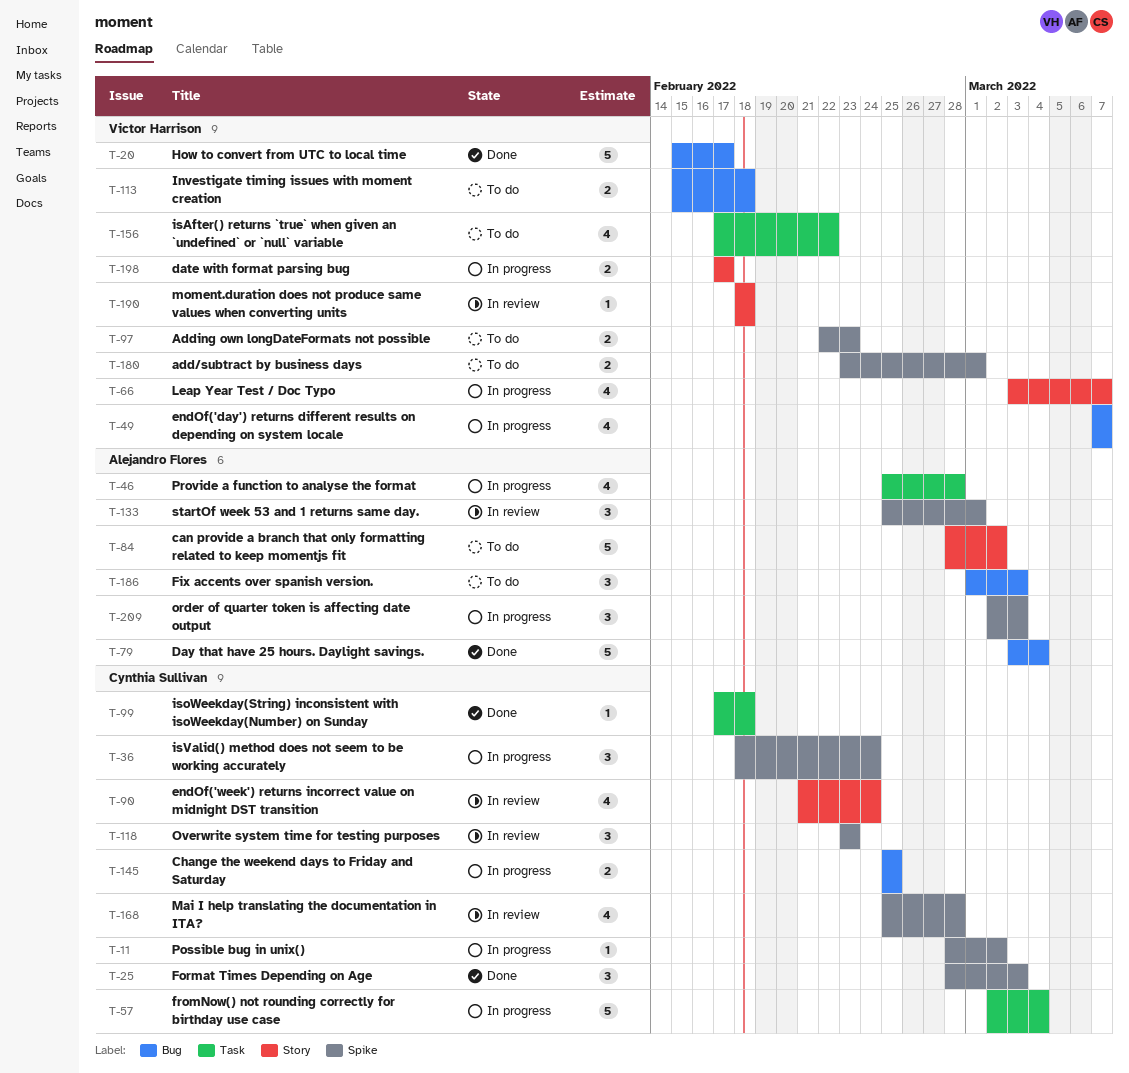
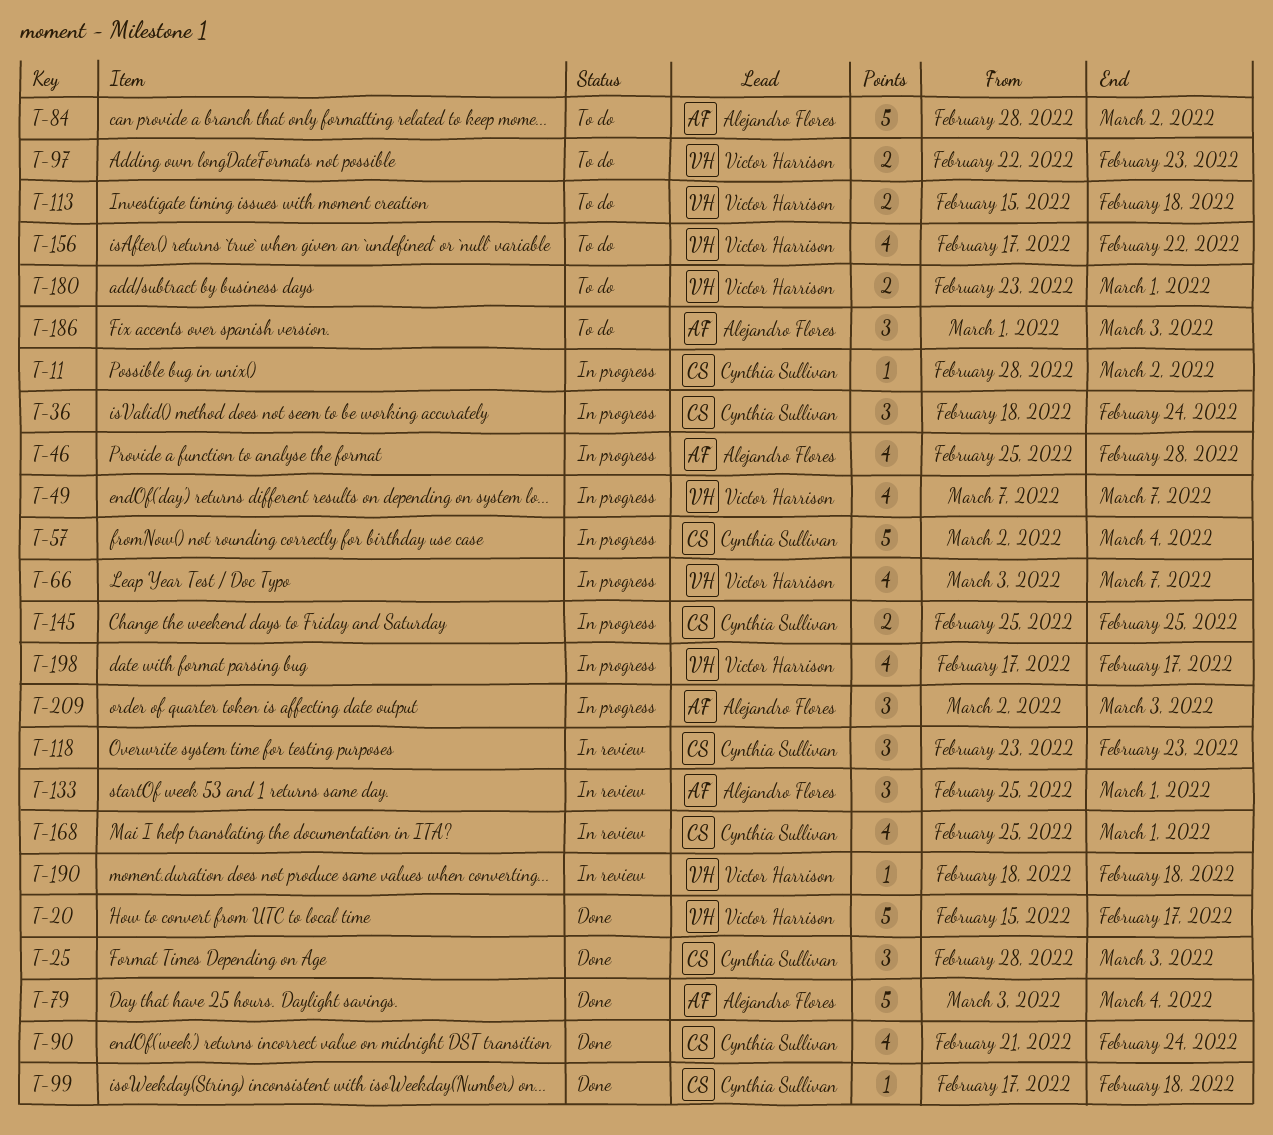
T-90, status: In review -> Done
T-168, due: Feb 28 -> Mar 1
T-198, estimate: 2 -> 4

